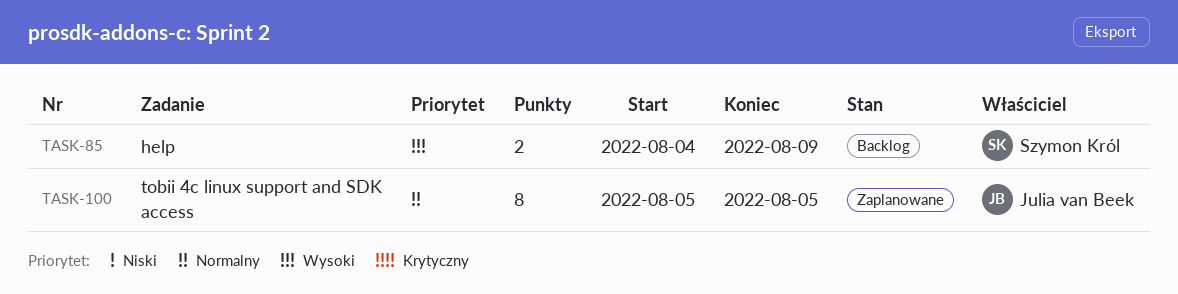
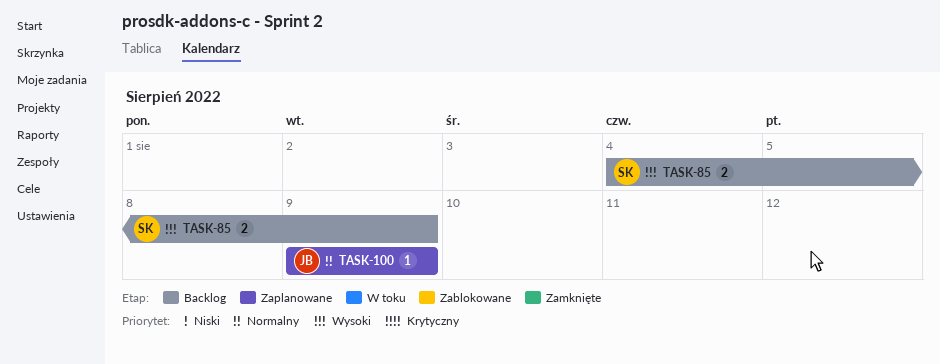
TASK-100, estimate: 8 -> 1
TASK-100, start: Aug 5 -> Aug 9
TASK-100, due: Aug 5 -> Aug 9

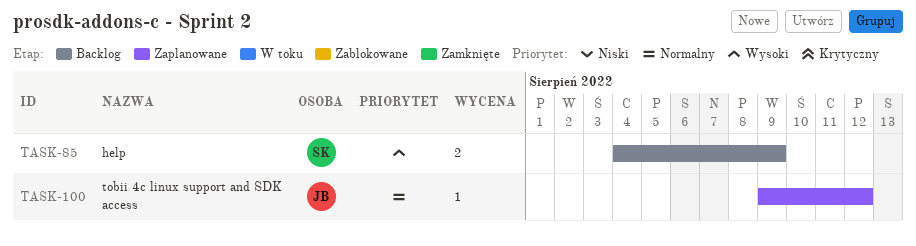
TASK-100, due: Aug 9 -> Aug 12

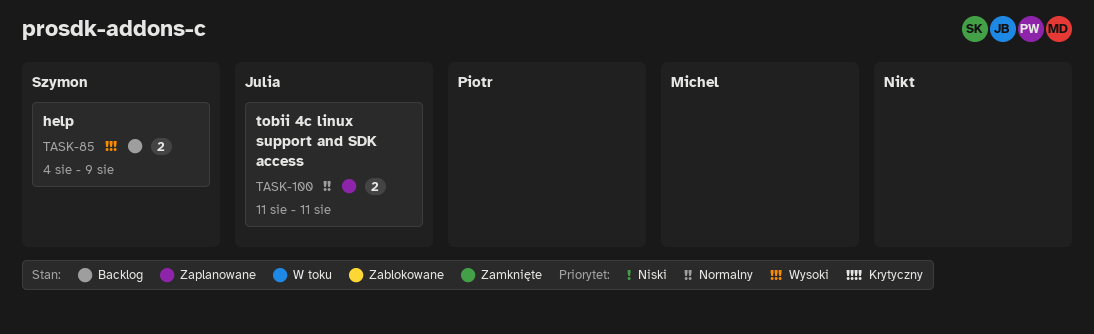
TASK-100, estimate: 1 -> 2
TASK-100, start: Aug 9 -> Aug 11
TASK-100, due: Aug 12 -> Aug 11

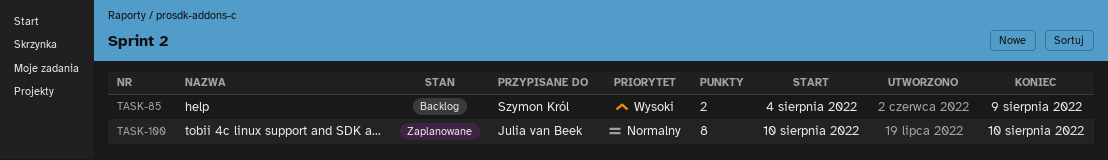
TASK-100, estimate: 2 -> 8
TASK-100, start: Aug 11 -> Aug 10
TASK-100, due: Aug 11 -> Aug 10

